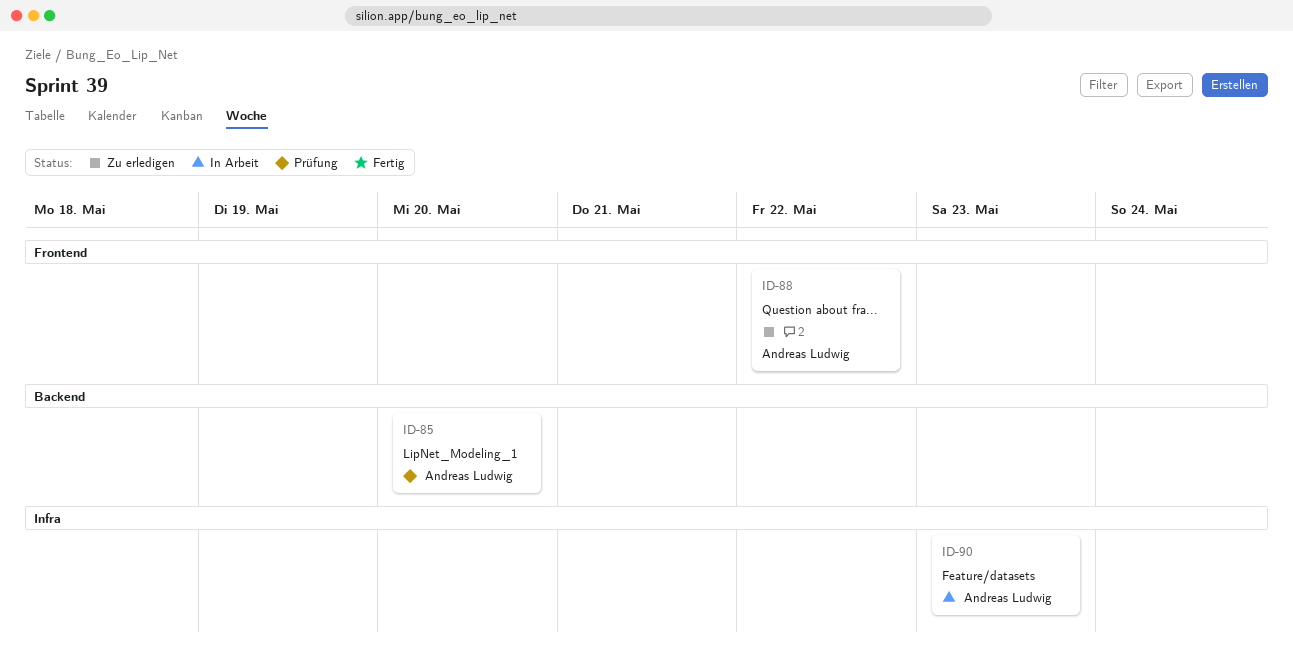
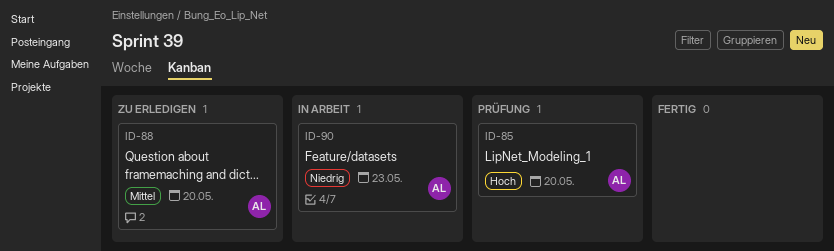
ID-88, due: May 22 -> May 20

